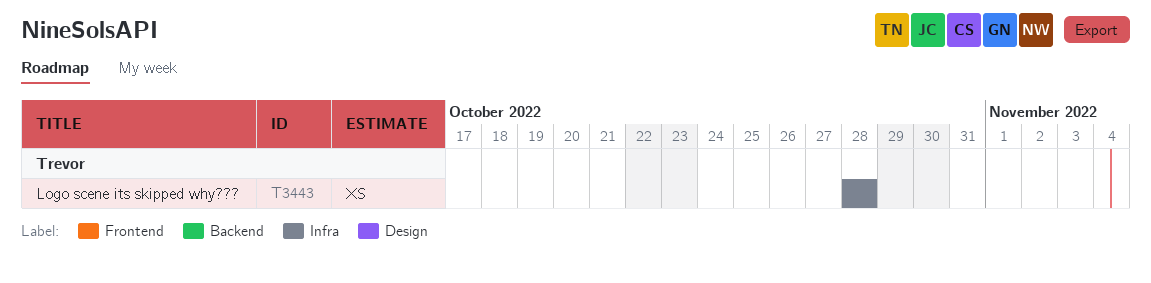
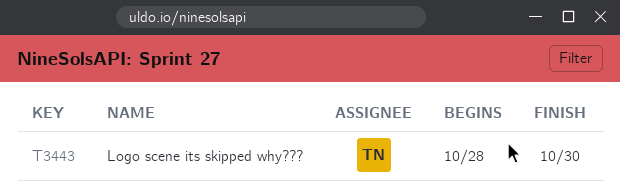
T3443, due: Oct 28 -> Oct 30

